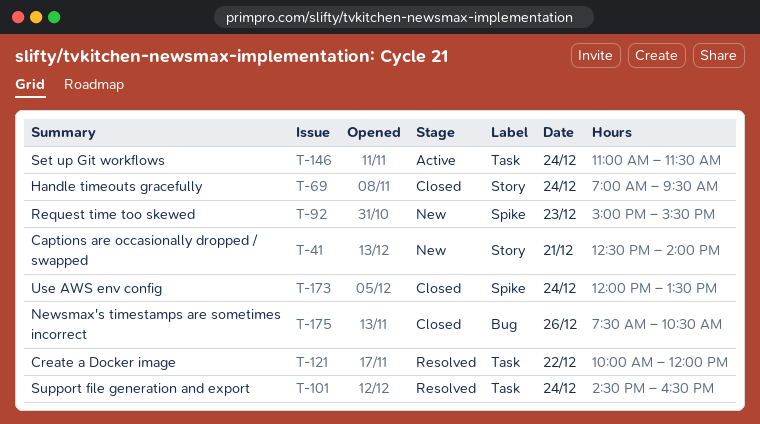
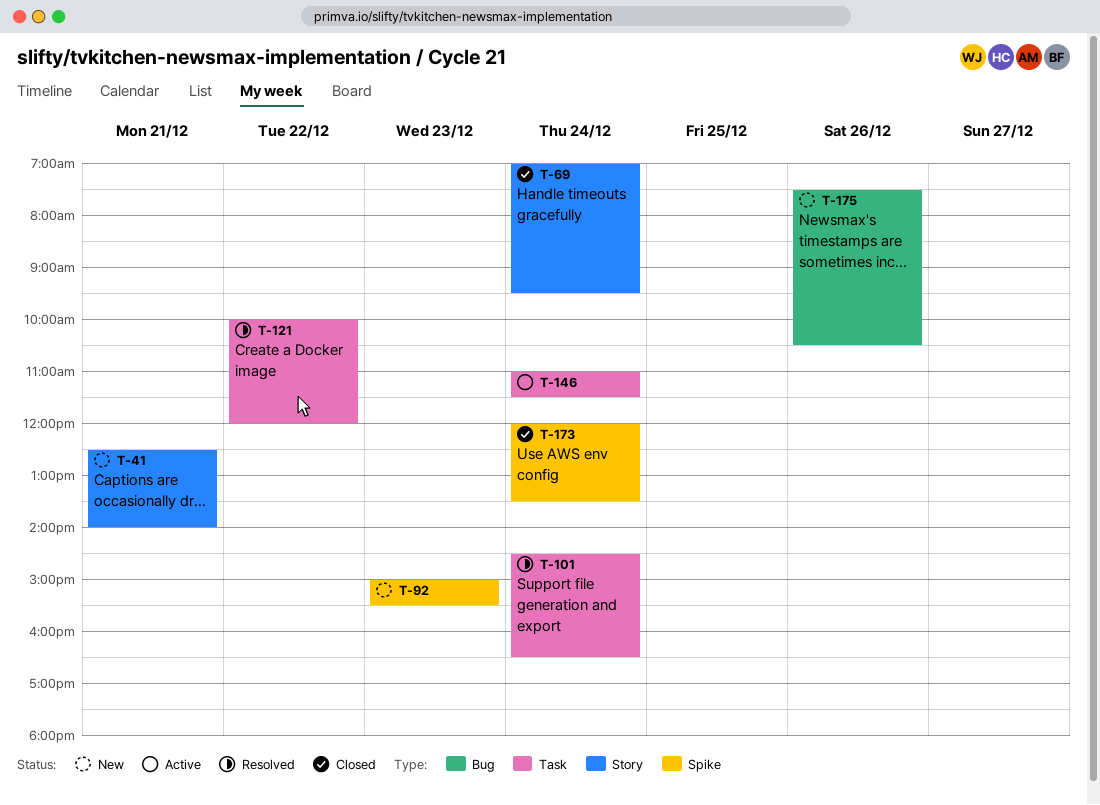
T-175, status: Closed -> New

